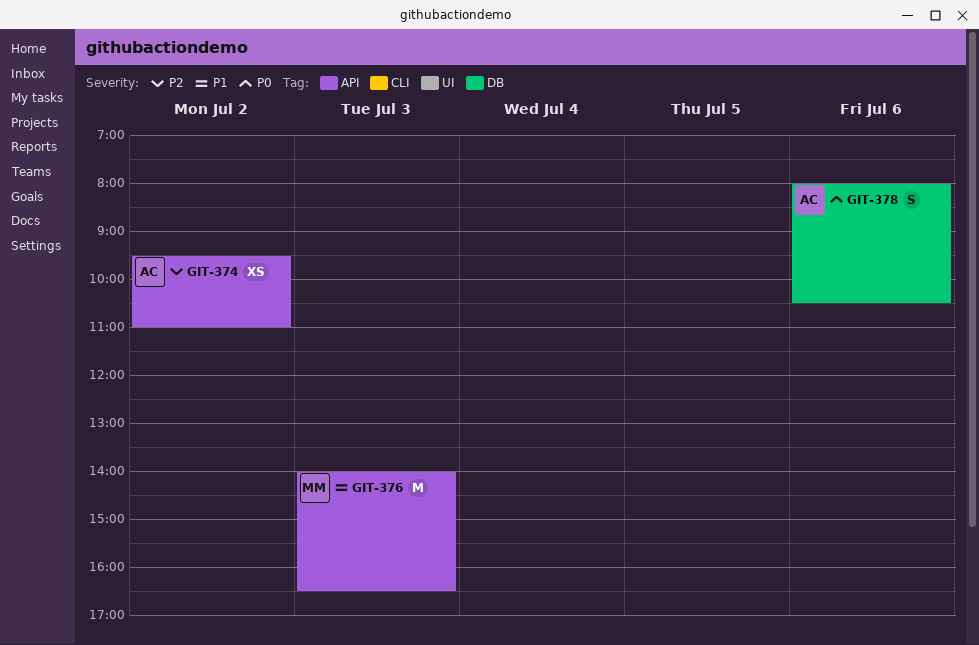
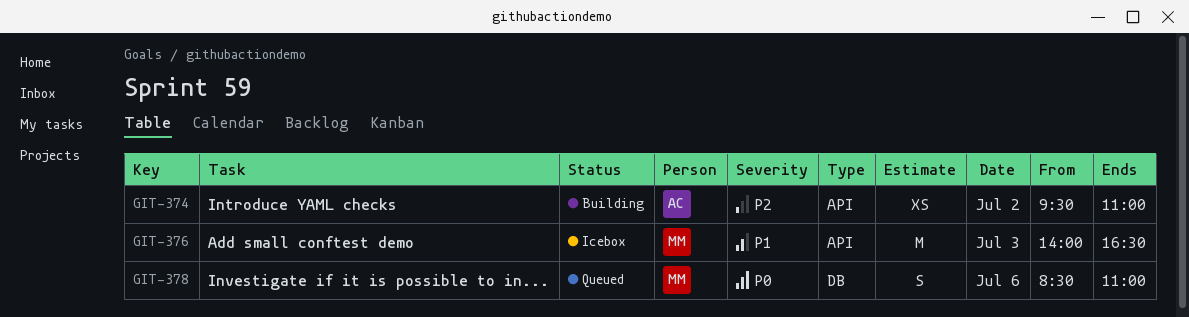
GIT-378, owner: AC -> MM
GIT-378, begins: 08:00 -> 08:30
GIT-378, ends: 10:30 -> 11:00

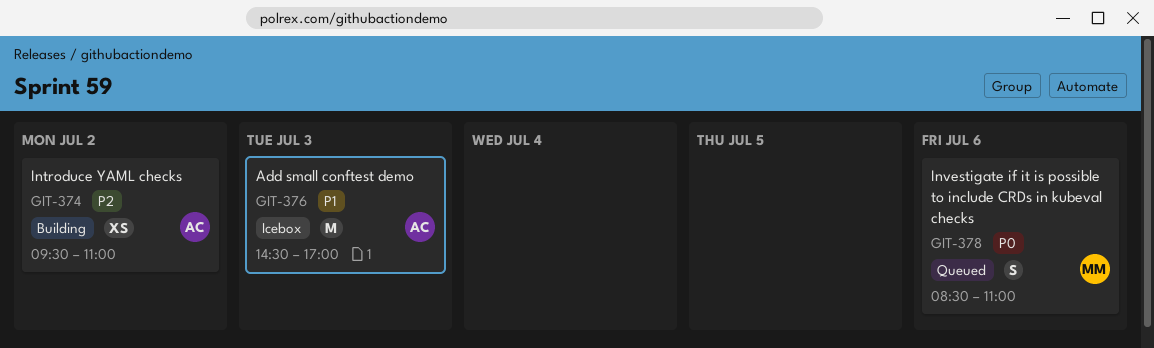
GIT-376, owner: MM -> AC
GIT-376, begins: 14:00 -> 14:30
GIT-376, ends: 16:30 -> 17:00

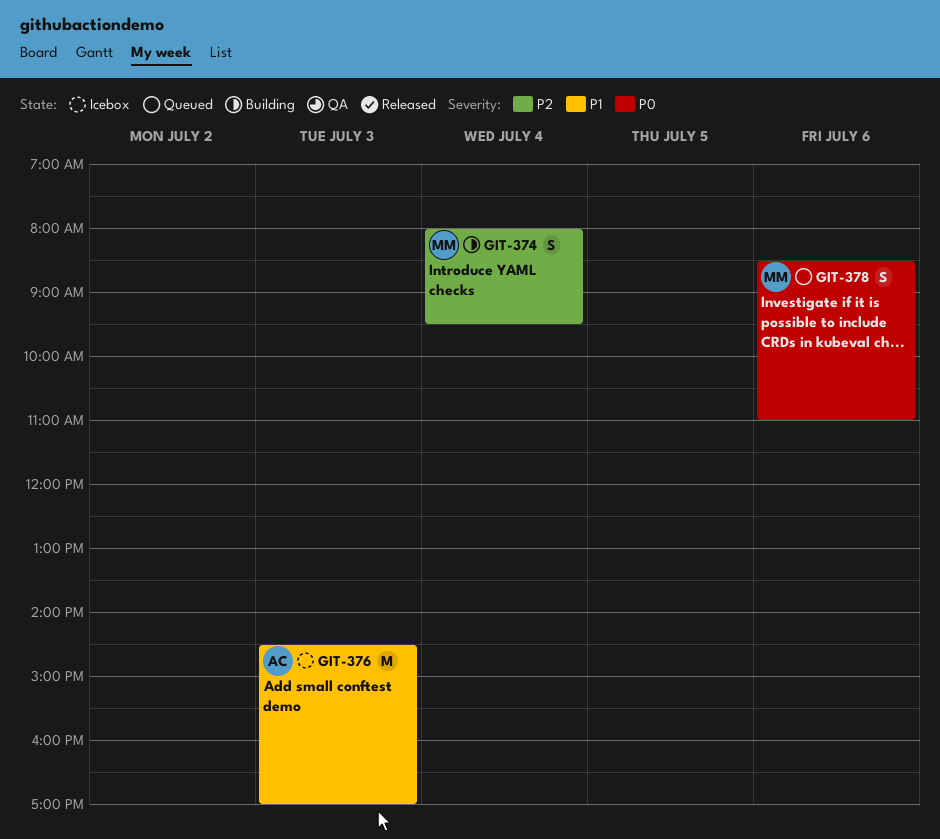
GIT-374, owner: AC -> MM
GIT-374, estimate: XS -> S
GIT-374, day: Jul 2 -> Jul 4
GIT-374, begins: 09:30 -> 08:00
GIT-374, ends: 11:00 -> 09:30

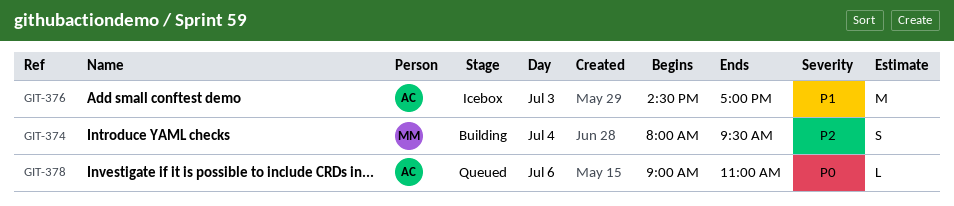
GIT-378, owner: MM -> AC
GIT-378, estimate: S -> L
GIT-378, begins: 08:30 -> 09:00

